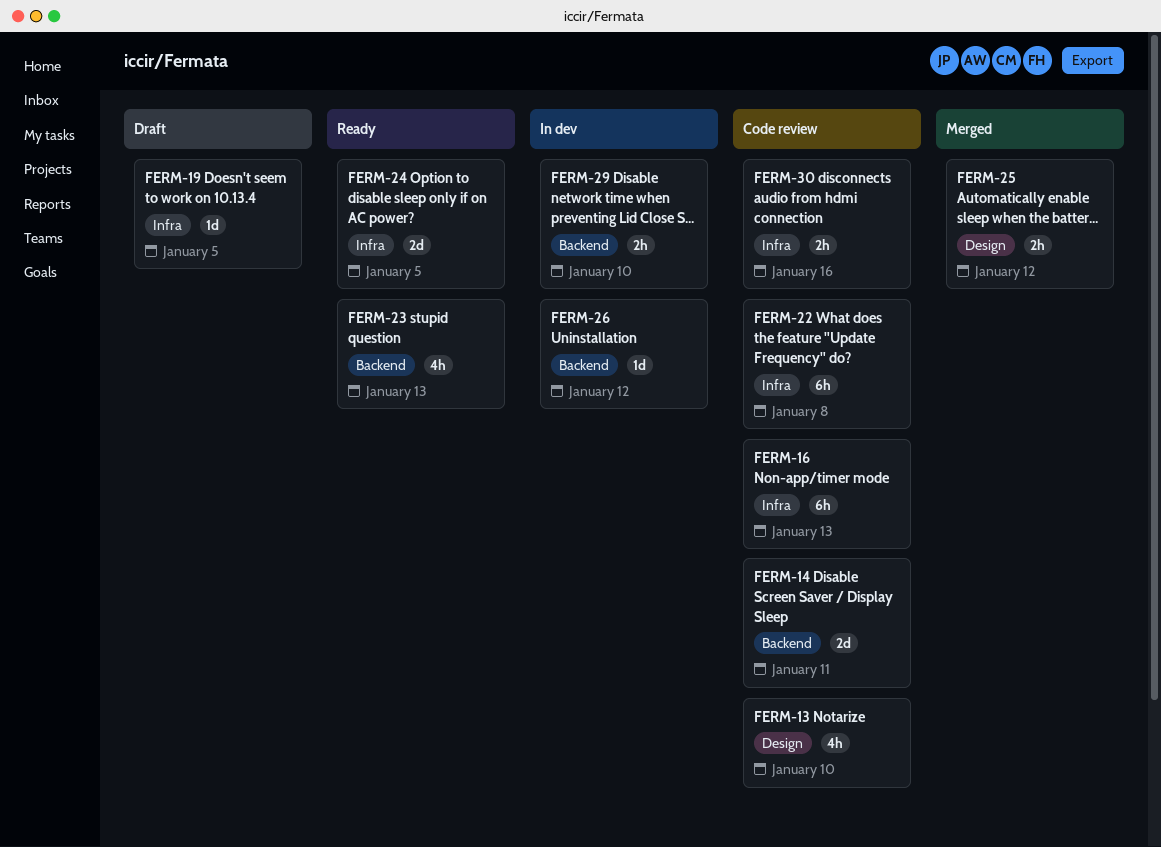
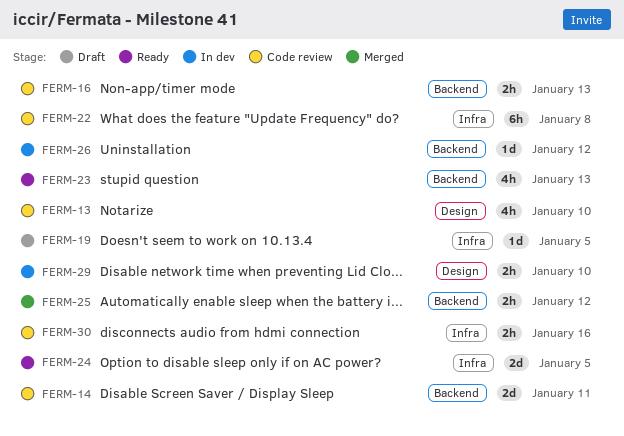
FERM-16, label: Infra -> Backend
FERM-16, estimate: 6h -> 2h
FERM-25, label: Design -> Backend
FERM-29, label: Backend -> Design

